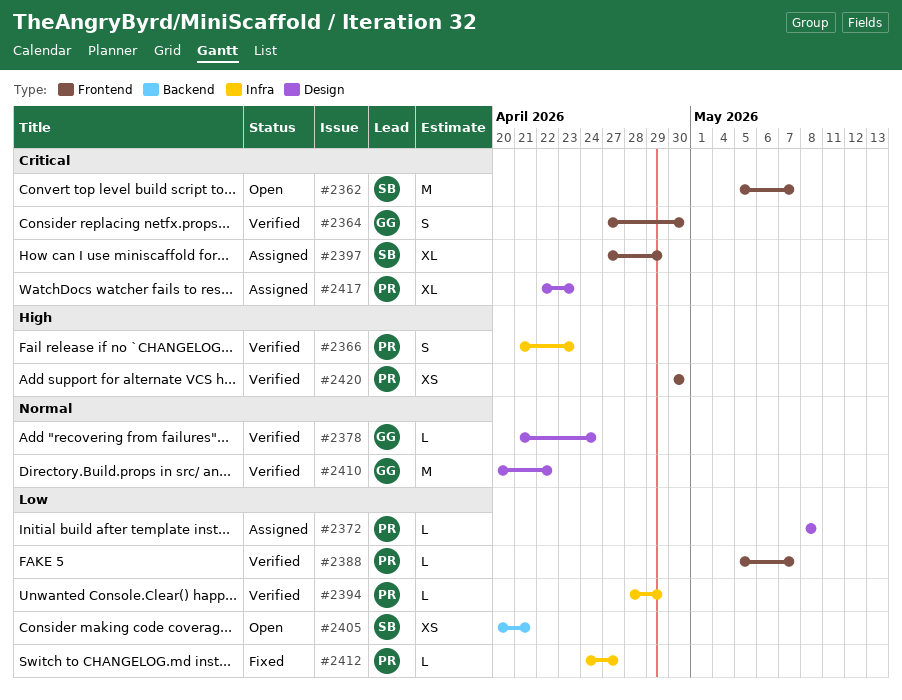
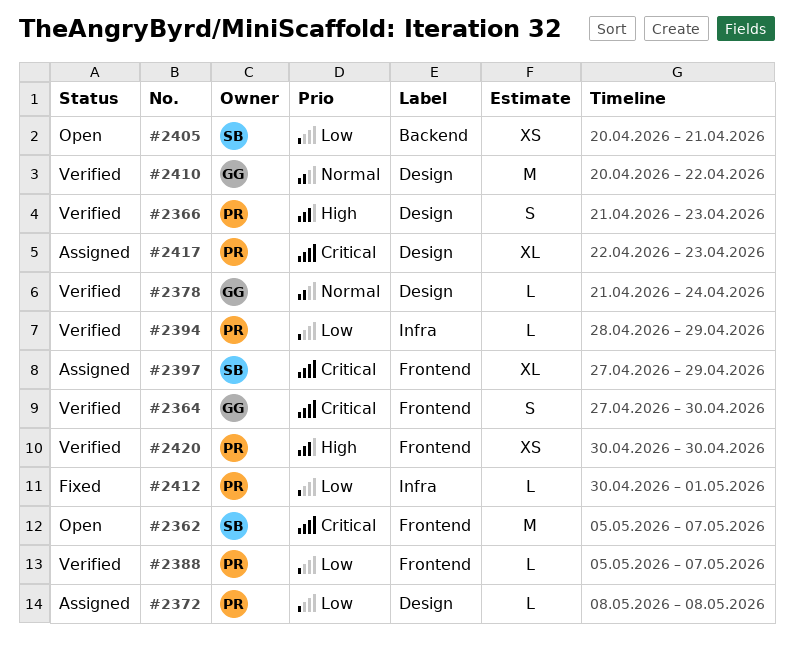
#2366, label: Infra -> Design
#2412, start: Apr 24 -> Apr 30
#2412, due: Apr 27 -> May 1

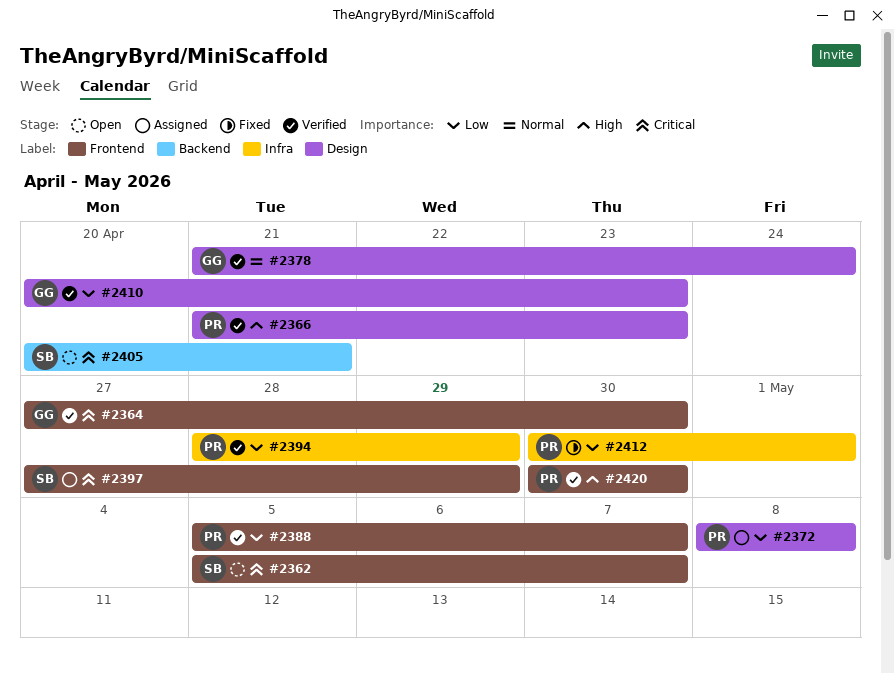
#2405, priority: Low -> Critical
#2410, priority: Normal -> Low
#2410, due: Apr 22 -> Apr 23
#2417: present -> none

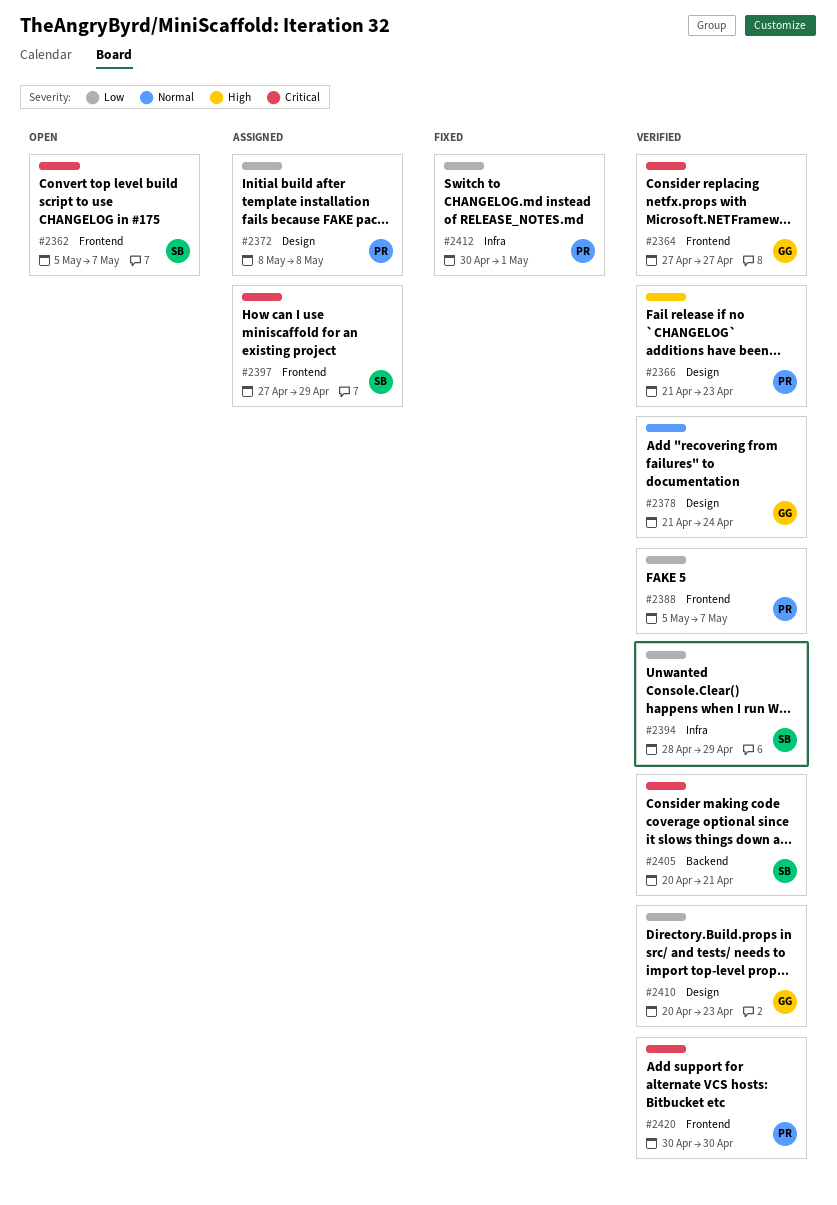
#2364, due: Apr 30 -> Apr 27
#2394, owner: PR -> SB
#2405, status: Open -> Verified
#2420, priority: High -> Critical

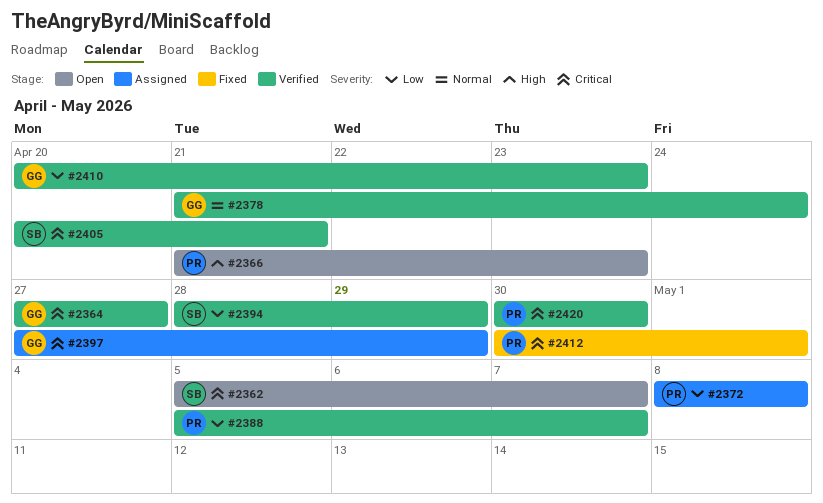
#2366, status: Verified -> Open
#2397, owner: SB -> GG
#2412, priority: Low -> Critical

